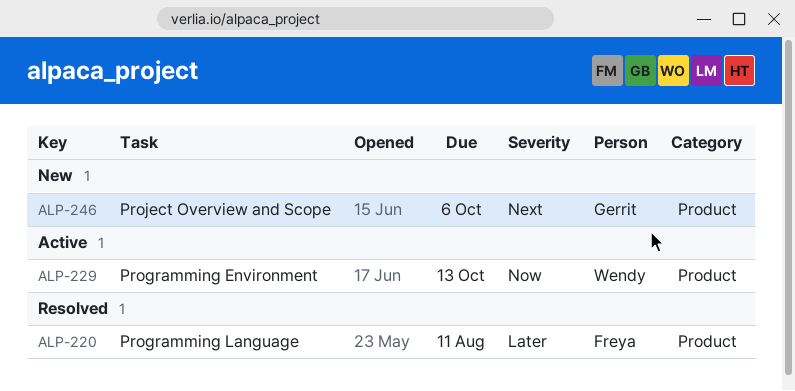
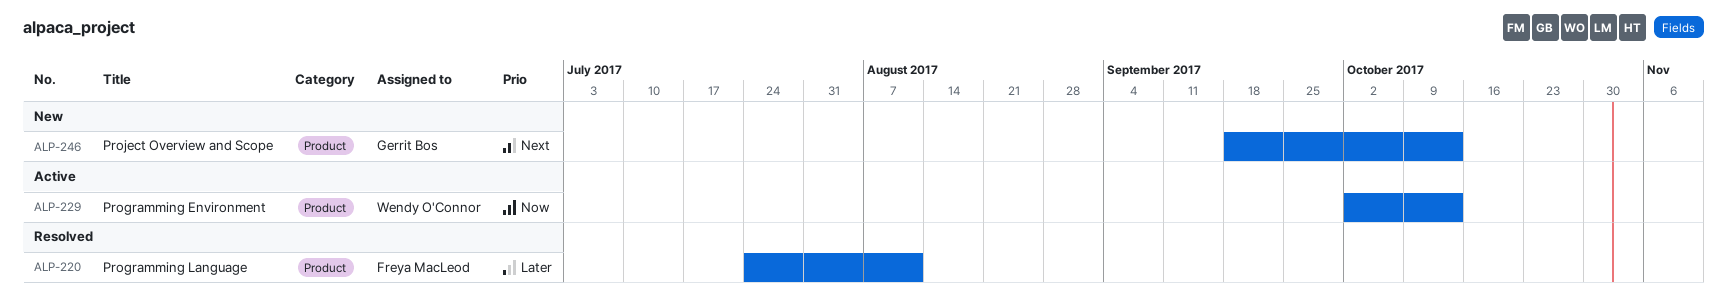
ALP-246, due: Oct 6 -> Oct 13

